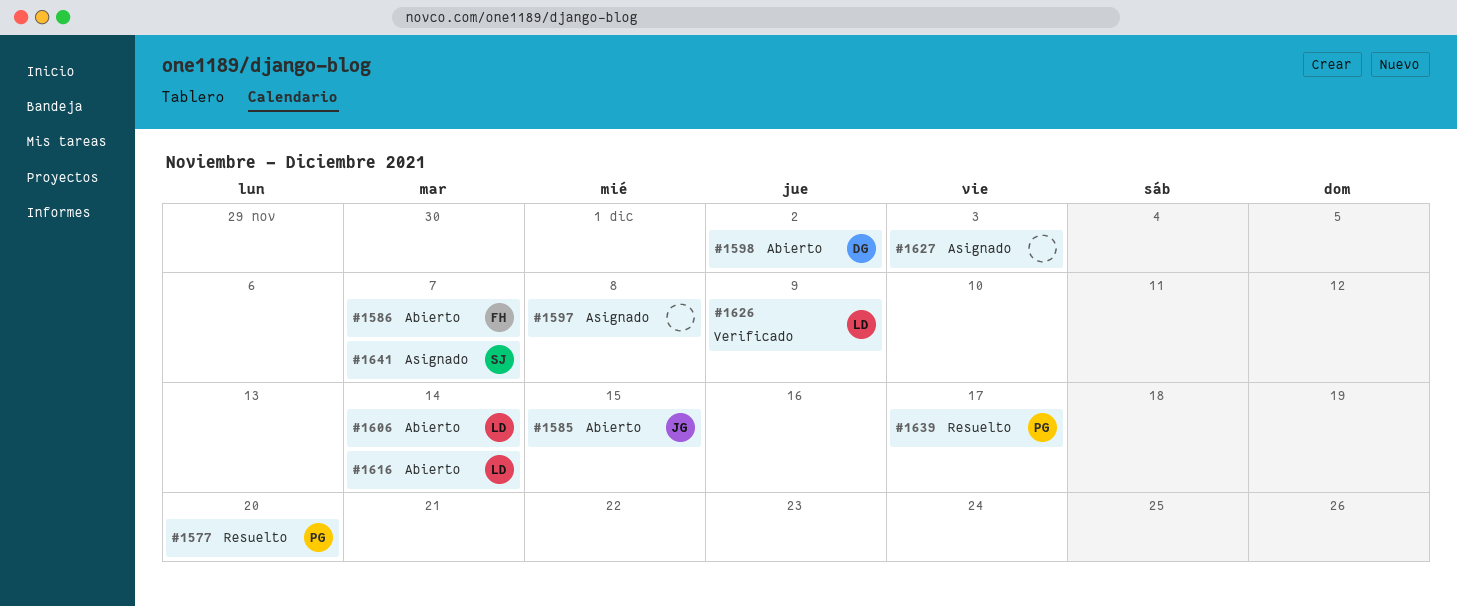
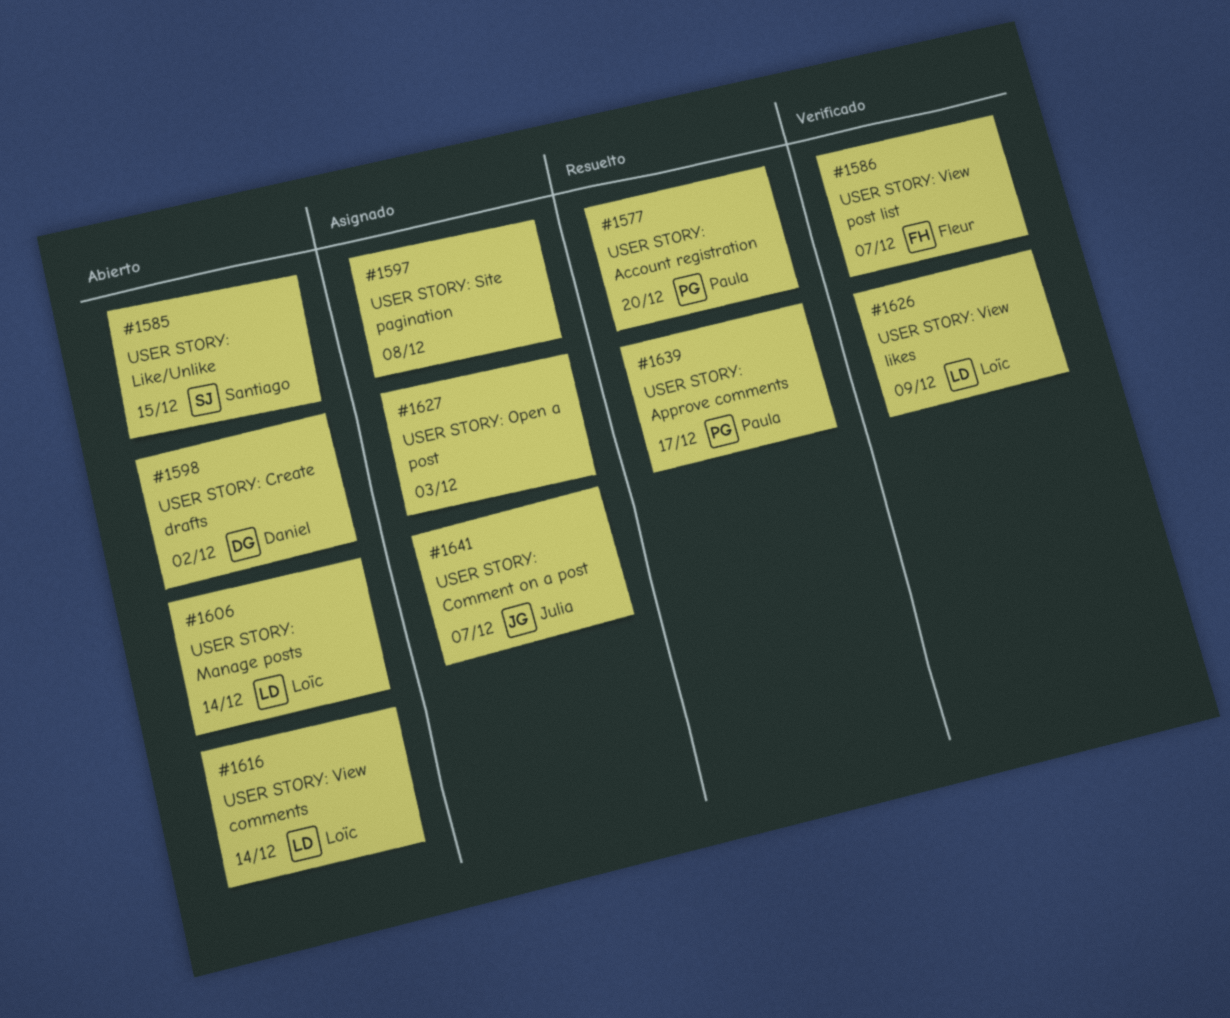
#1585, owner: Julia -> Santiago
#1586, status: Abierto -> Verificado
#1641, owner: Santiago -> Julia

